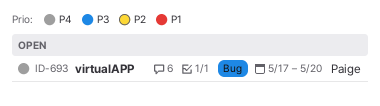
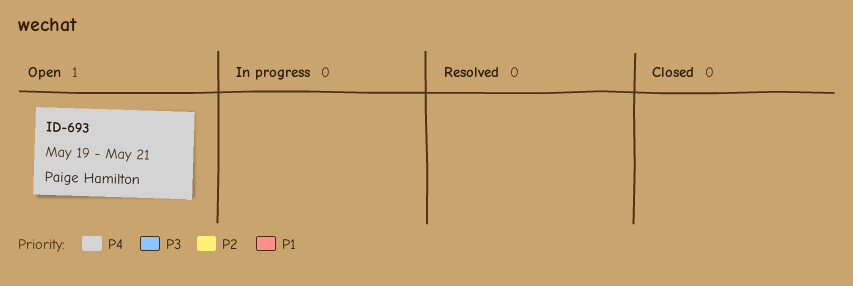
ID-693, start: May 17 -> May 19
ID-693, due: May 20 -> May 21

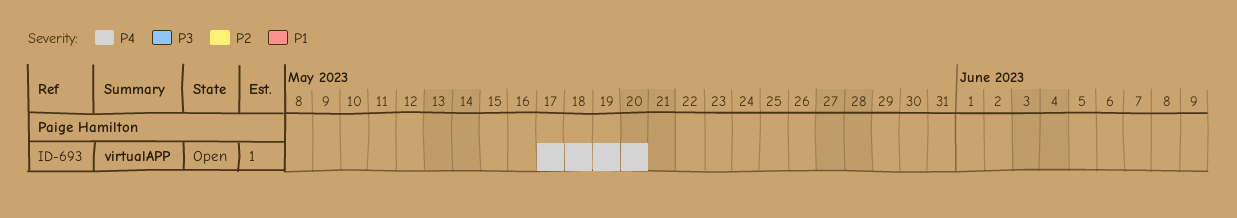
ID-693, start: May 19 -> May 17
ID-693, due: May 21 -> May 20

